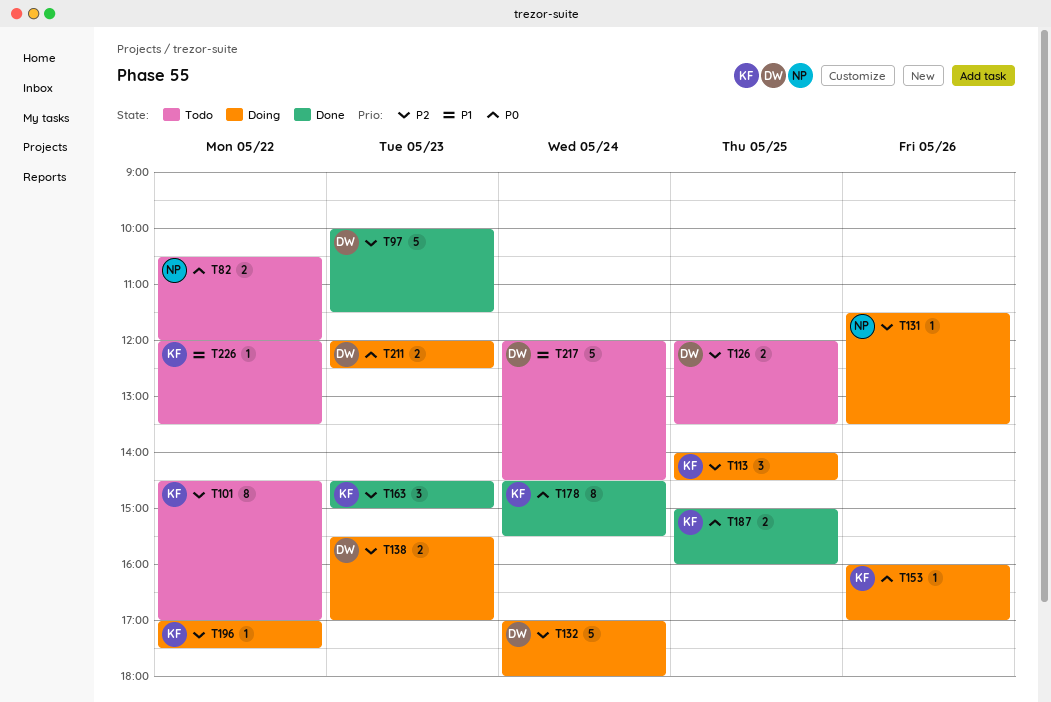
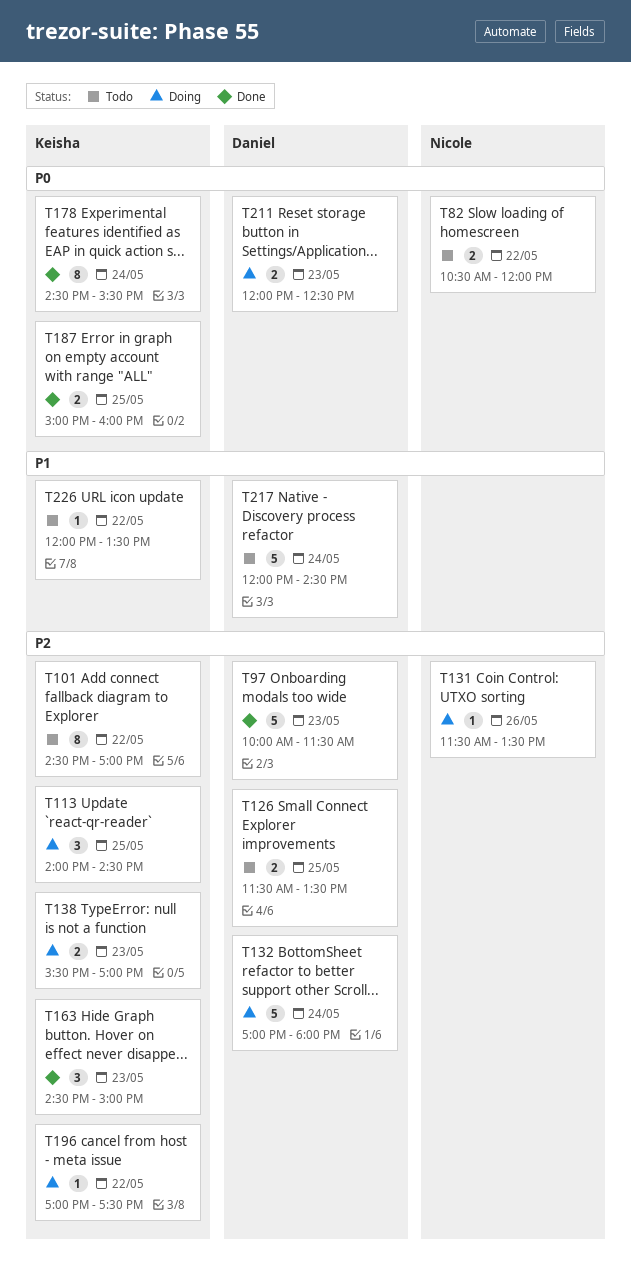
T126, begins: 12:00 -> 11:30
T138, owner: Daniel -> Keisha
T153: present -> none

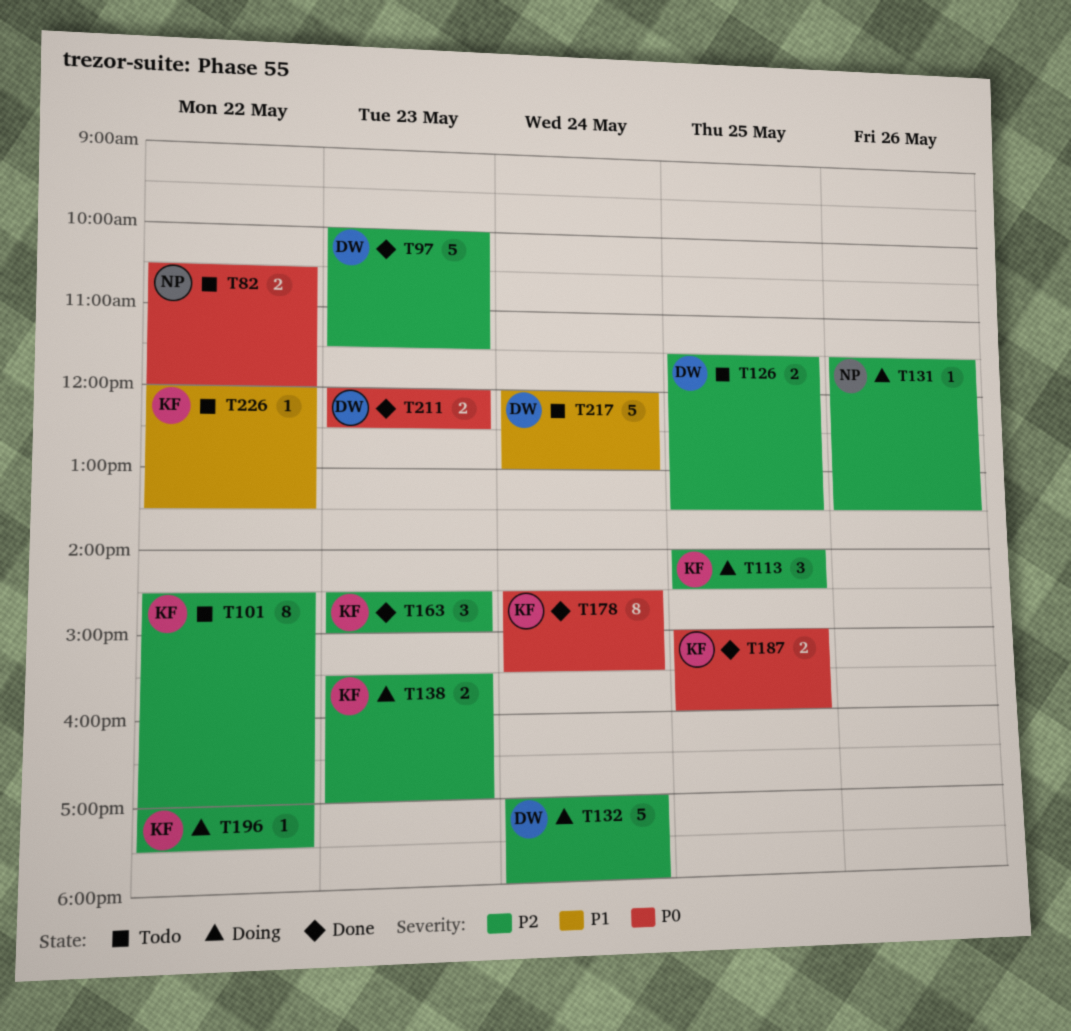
T211, status: Doing -> Done
T217, ends: 14:30 -> 13:00

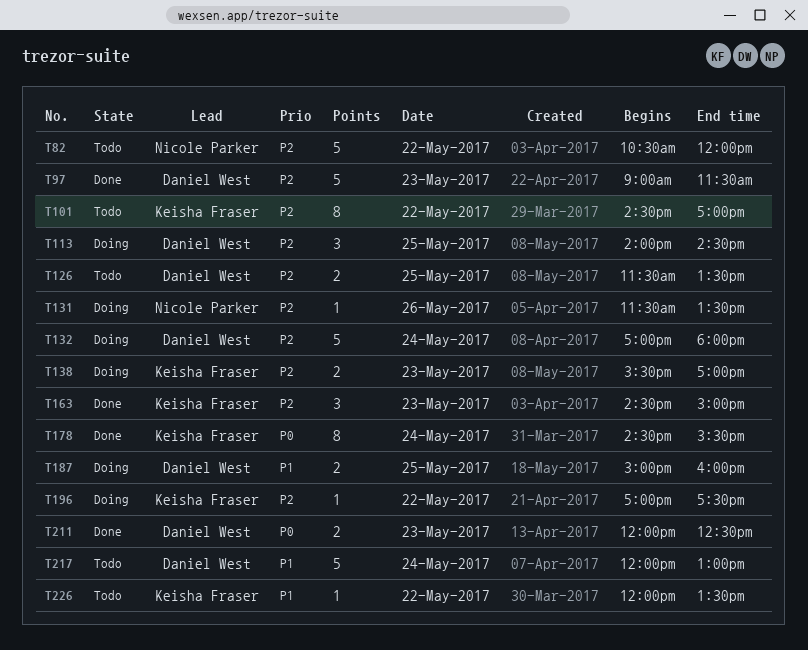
T82, priority: P0 -> P2
T82, estimate: 2 -> 5
T97, begins: 10:00 -> 09:00
T113, owner: Keisha Fraser -> Daniel West
T187, status: Done -> Doing
T187, owner: Keisha Fraser -> Daniel West
T187, priority: P0 -> P1

